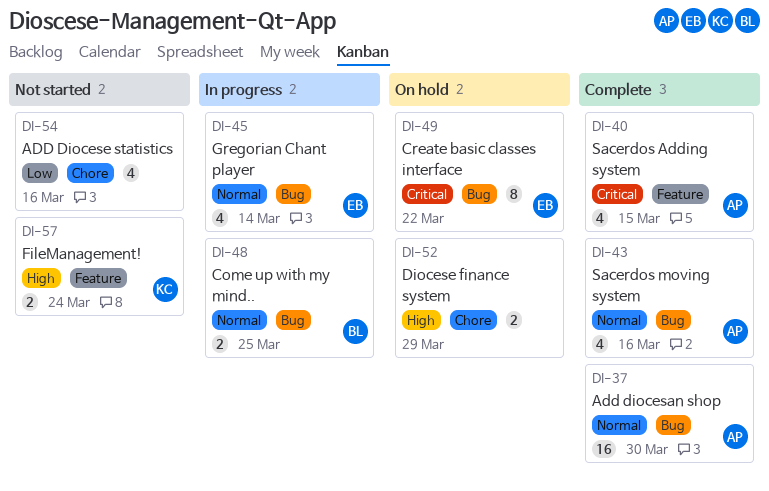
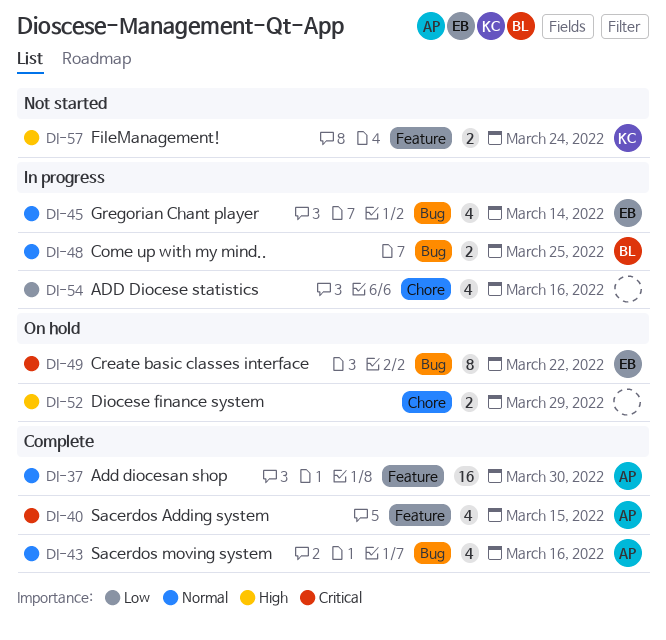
DI-37, label: Bug -> Feature
DI-54, status: Not started -> In progress

